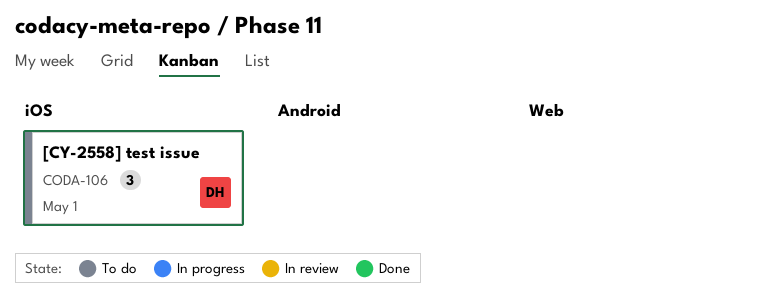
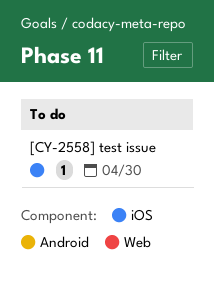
[CY-2558] test issue, estimate: 3 -> 1
[CY-2558] test issue, due: May 1 -> Apr 30

